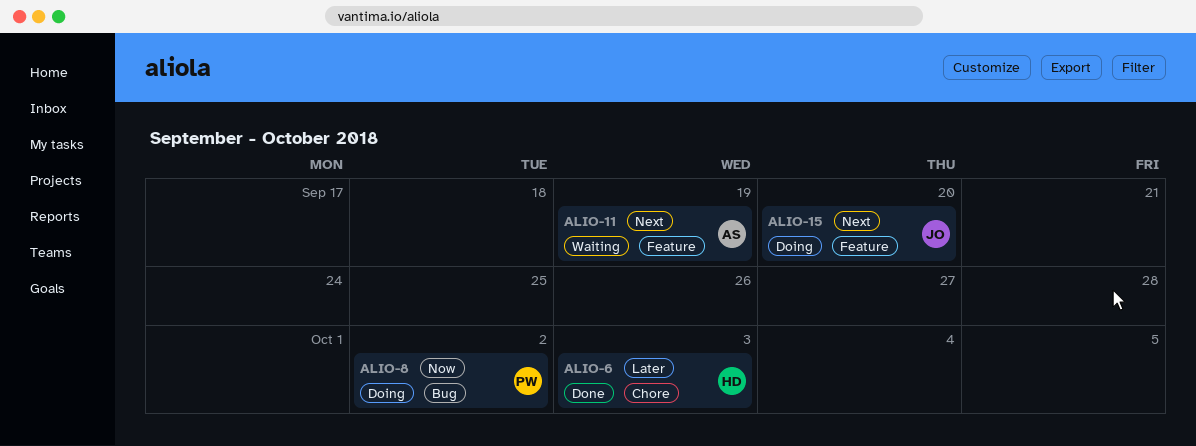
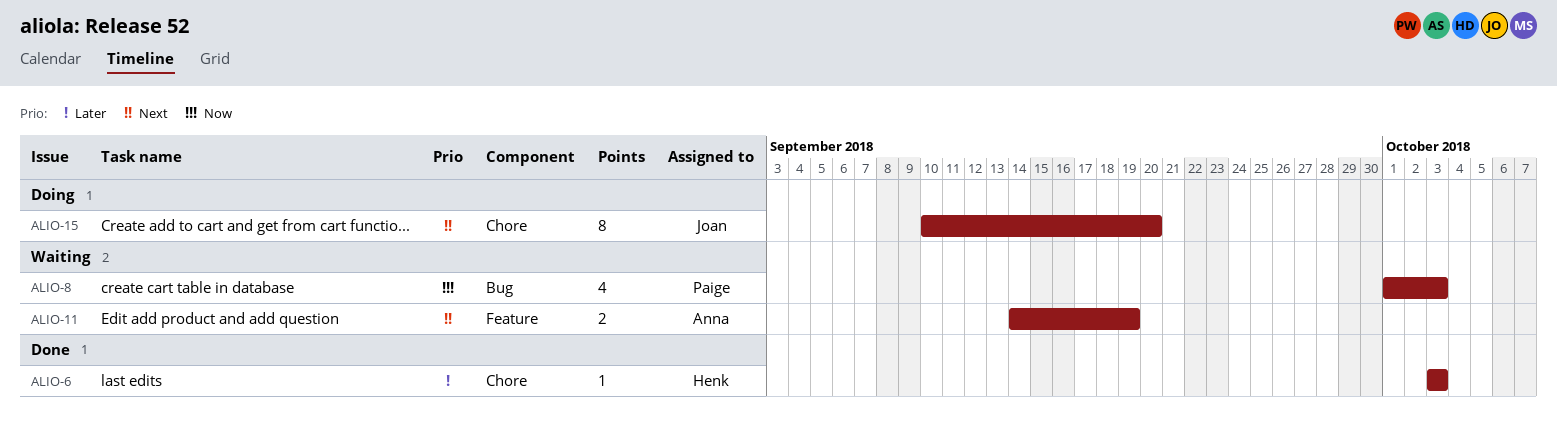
ALIO-8, status: Doing -> Waiting
ALIO-8, due: Oct 2 -> Oct 3
ALIO-15, label: Feature -> Chore

